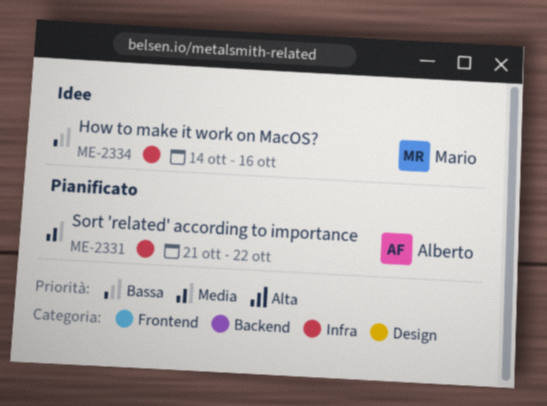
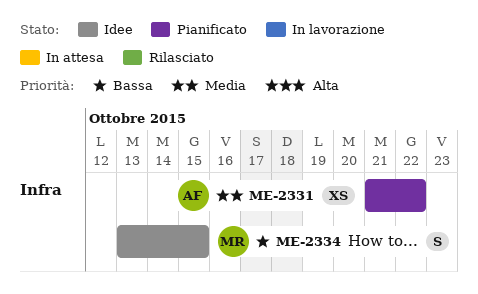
ME-2334, start: Oct 14 -> Oct 13
ME-2334, due: Oct 16 -> Oct 15

